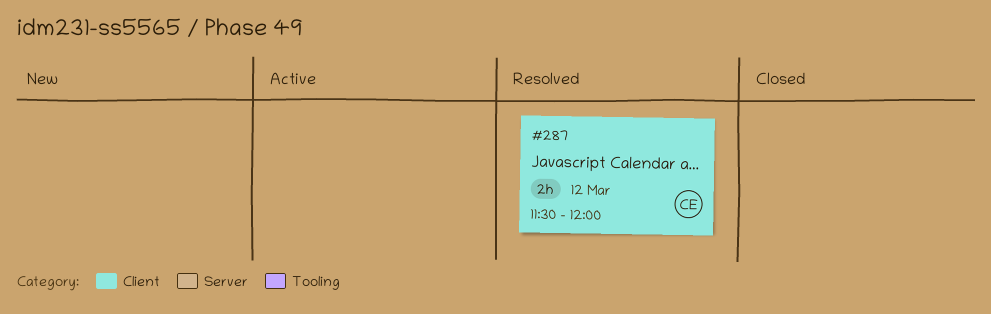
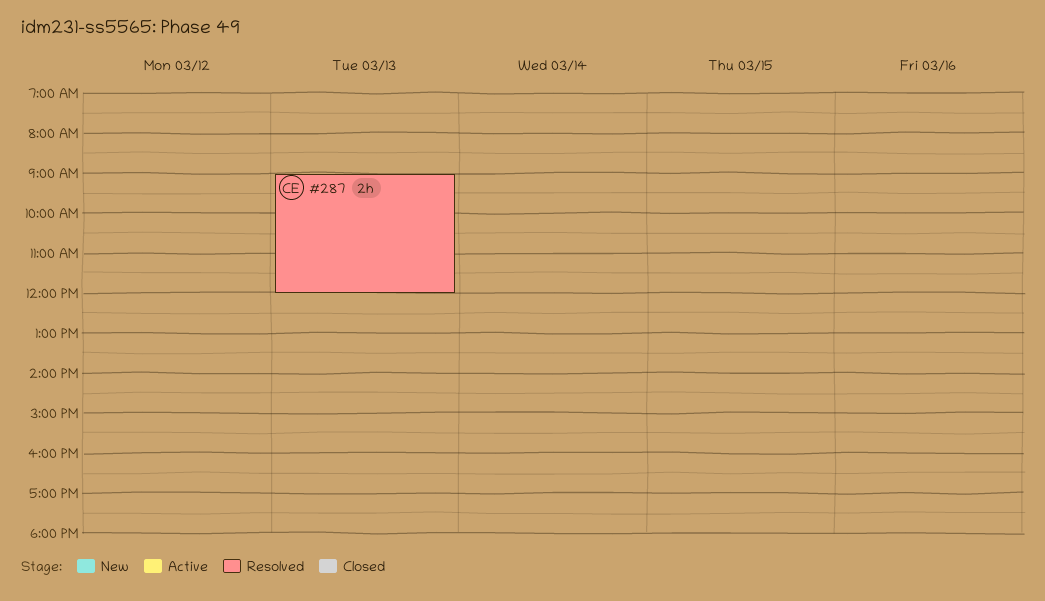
#287, day: Mar 12 -> Mar 13
#287, begins: 11:30 -> 09:00

